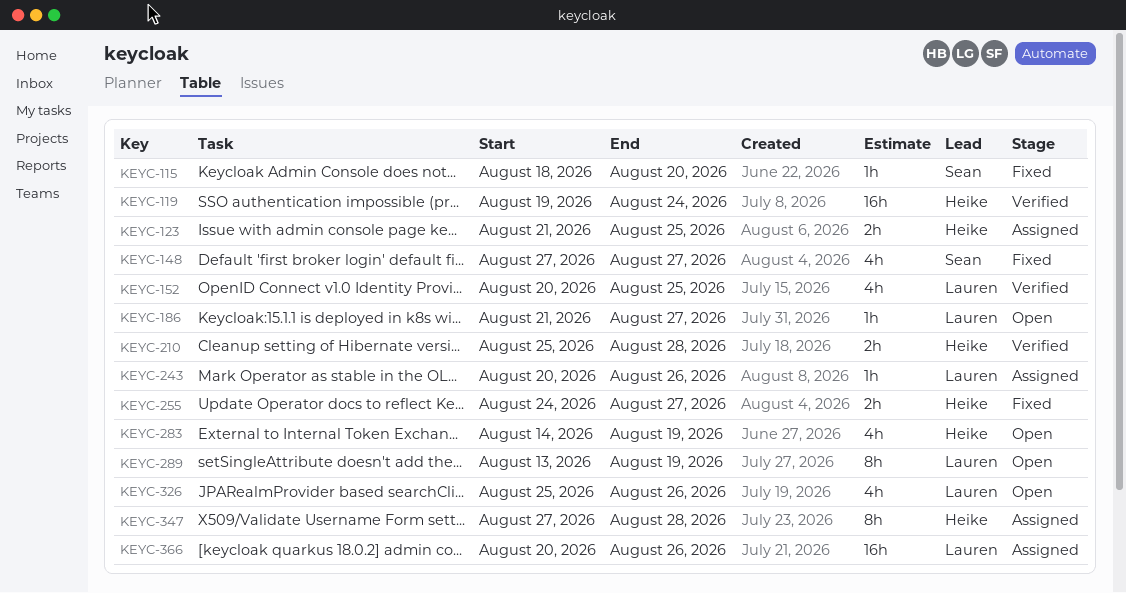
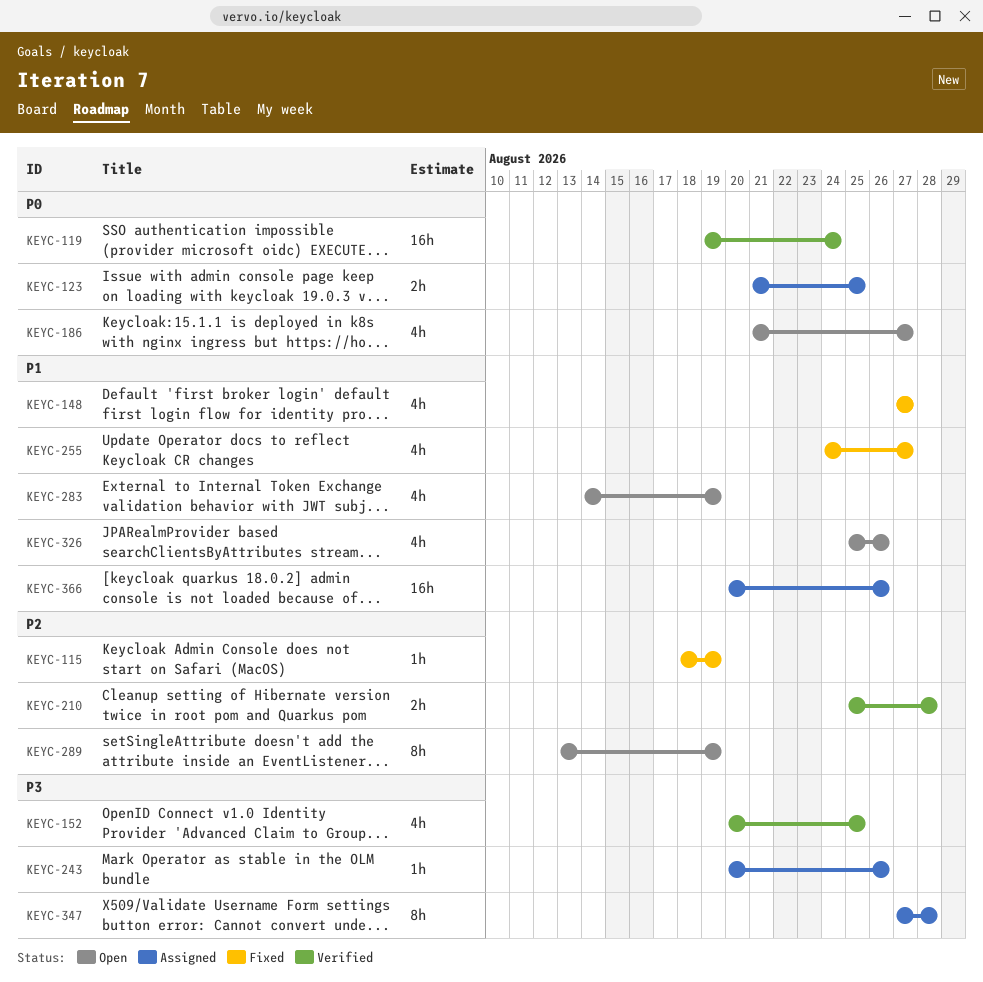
KEYC-115, due: Aug 20 -> Aug 19
KEYC-186, estimate: 1h -> 4h
KEYC-255, estimate: 2h -> 4h

